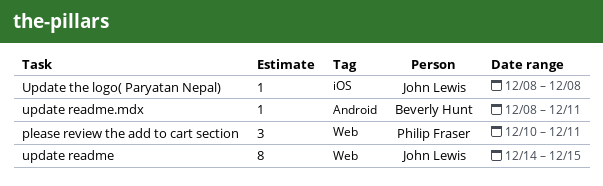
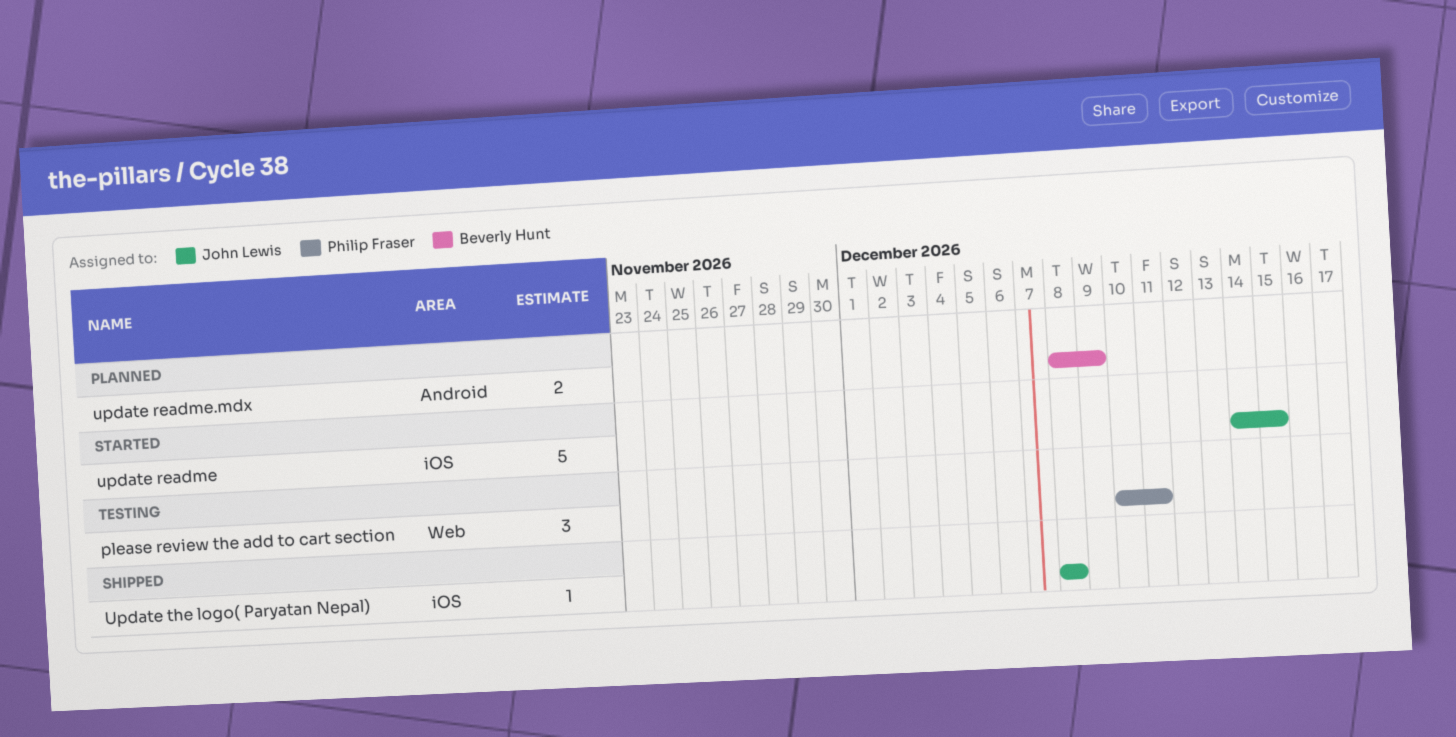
update readme, label: Web -> iOS
update readme, estimate: 8 -> 5
update readme.mdx, estimate: 1 -> 2
update readme.mdx, due: Dec 11 -> Dec 9

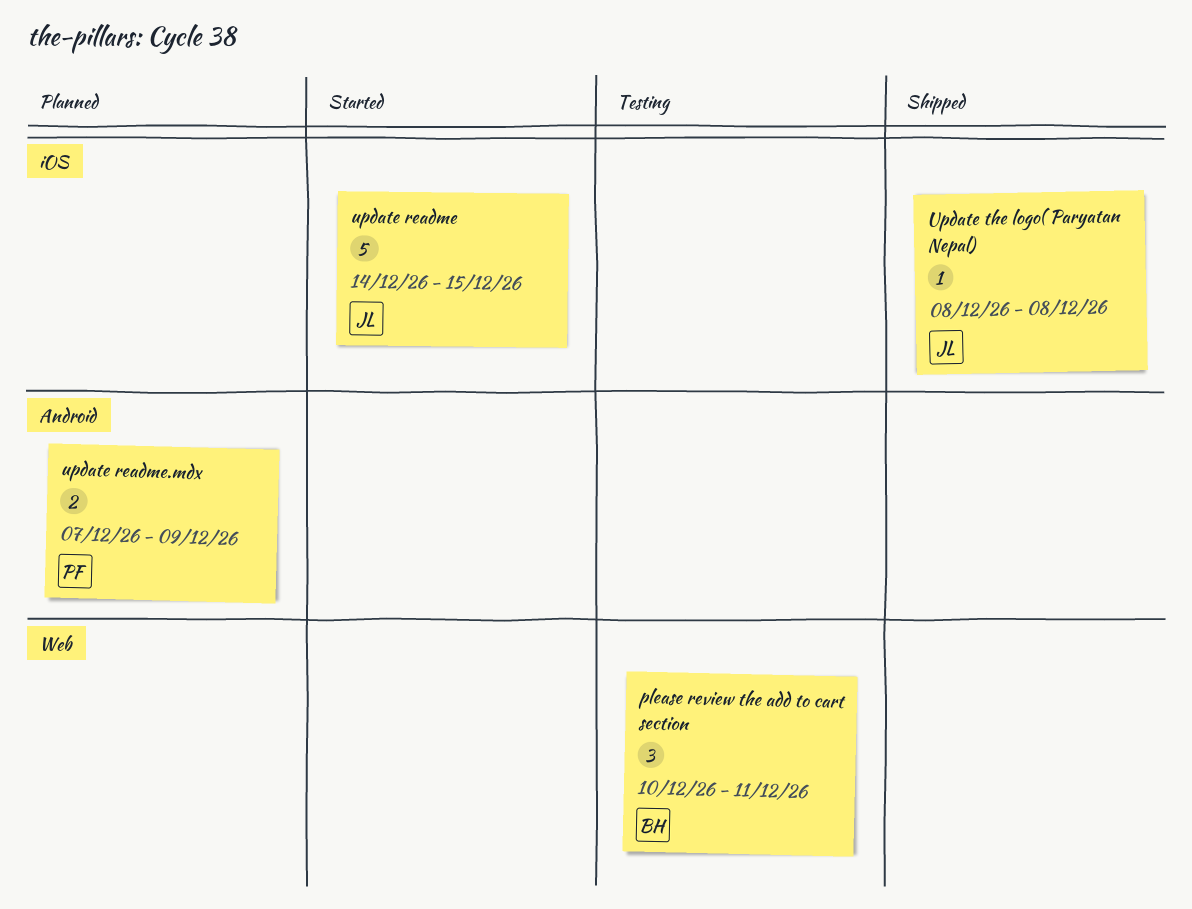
please review the add to cart section, owner: Philip Fraser -> Beverly Hunt
update readme.mdx, owner: Beverly Hunt -> Philip Fraser
update readme.mdx, start: Dec 8 -> Dec 7

